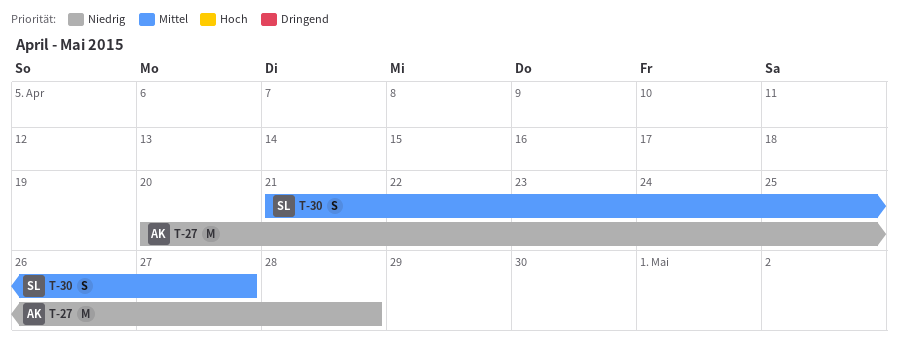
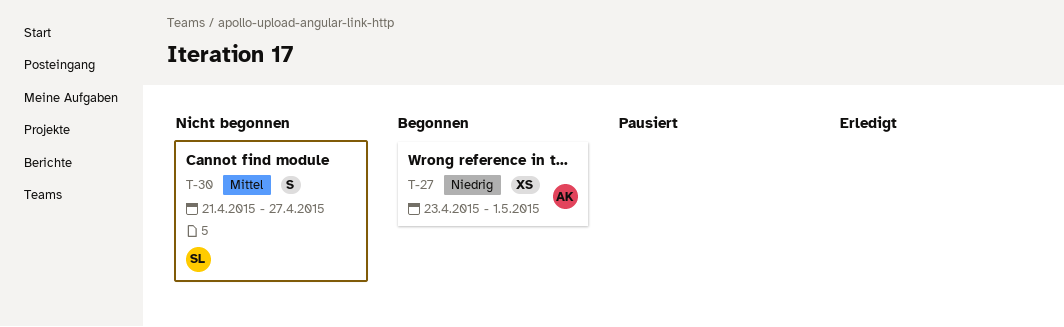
T-27, estimate: M -> XS
T-27, start: Apr 20 -> Apr 23
T-27, due: Apr 28 -> May 1

